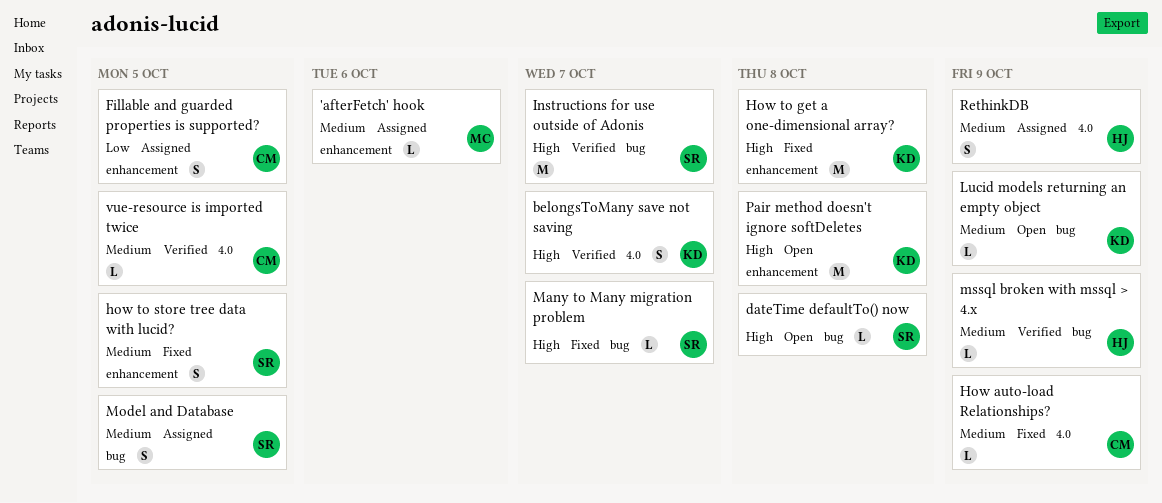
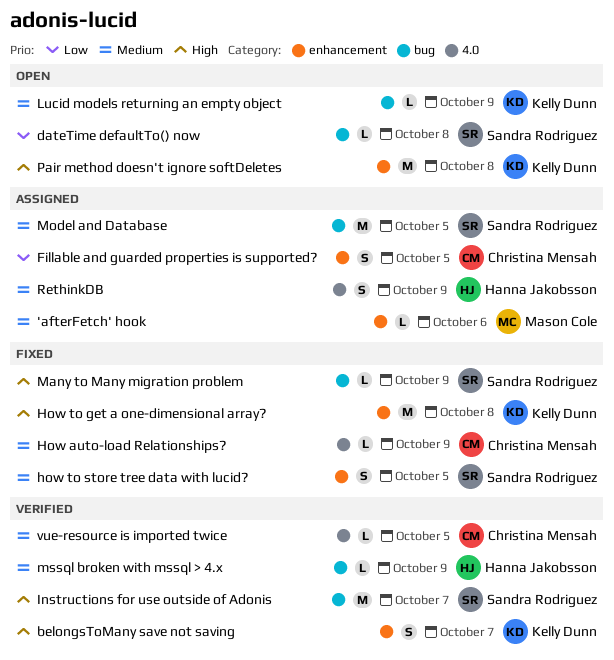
belongsToMany save not saving, label: 4.0 -> enhancement
dateTime defaultTo() now, priority: High -> Low
Many to Many migration problem, due: Oct 7 -> Oct 9
Model and Database, estimate: S -> M

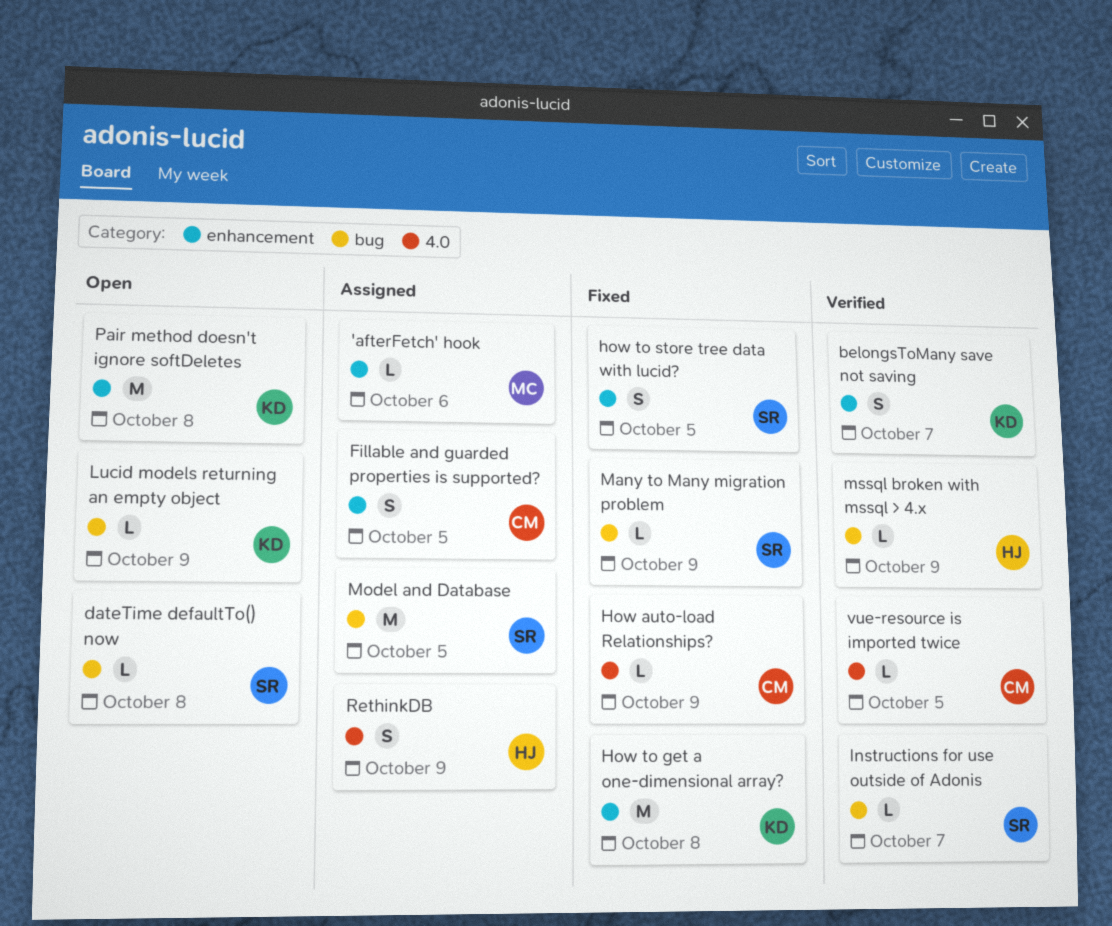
Instructions for use outside of Adonis, estimate: M -> L

